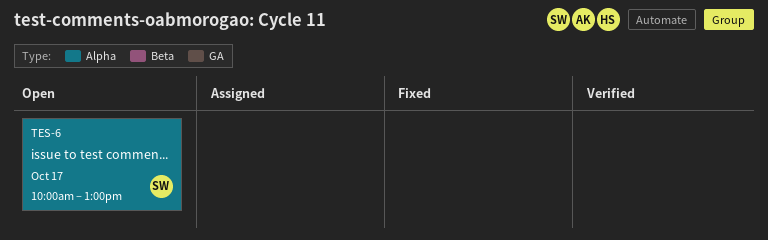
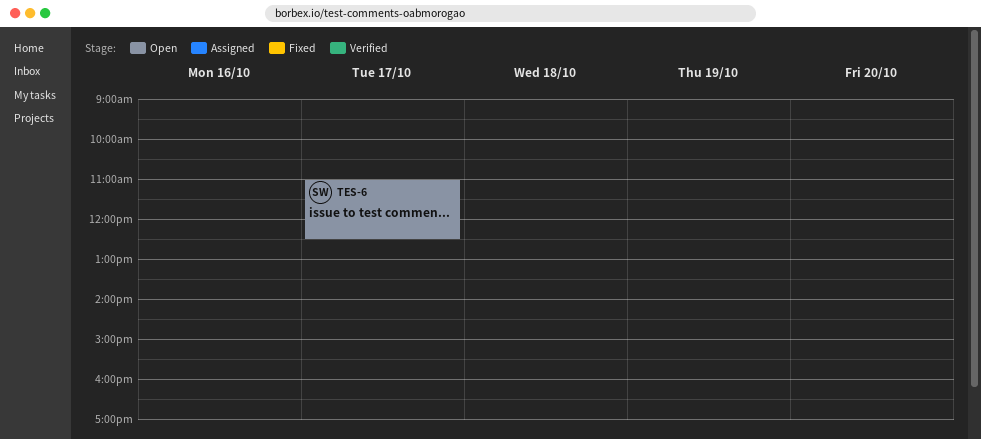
TES-6, begins: 10:00 -> 11:00
TES-6, ends: 13:00 -> 12:30

